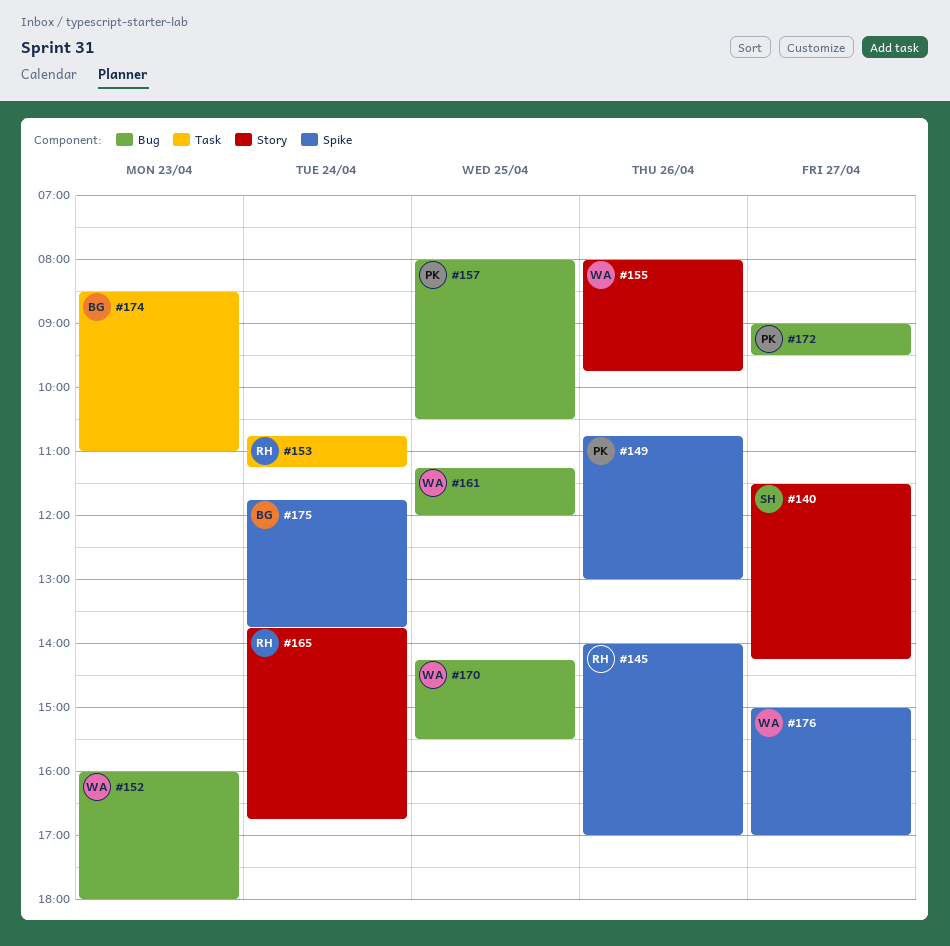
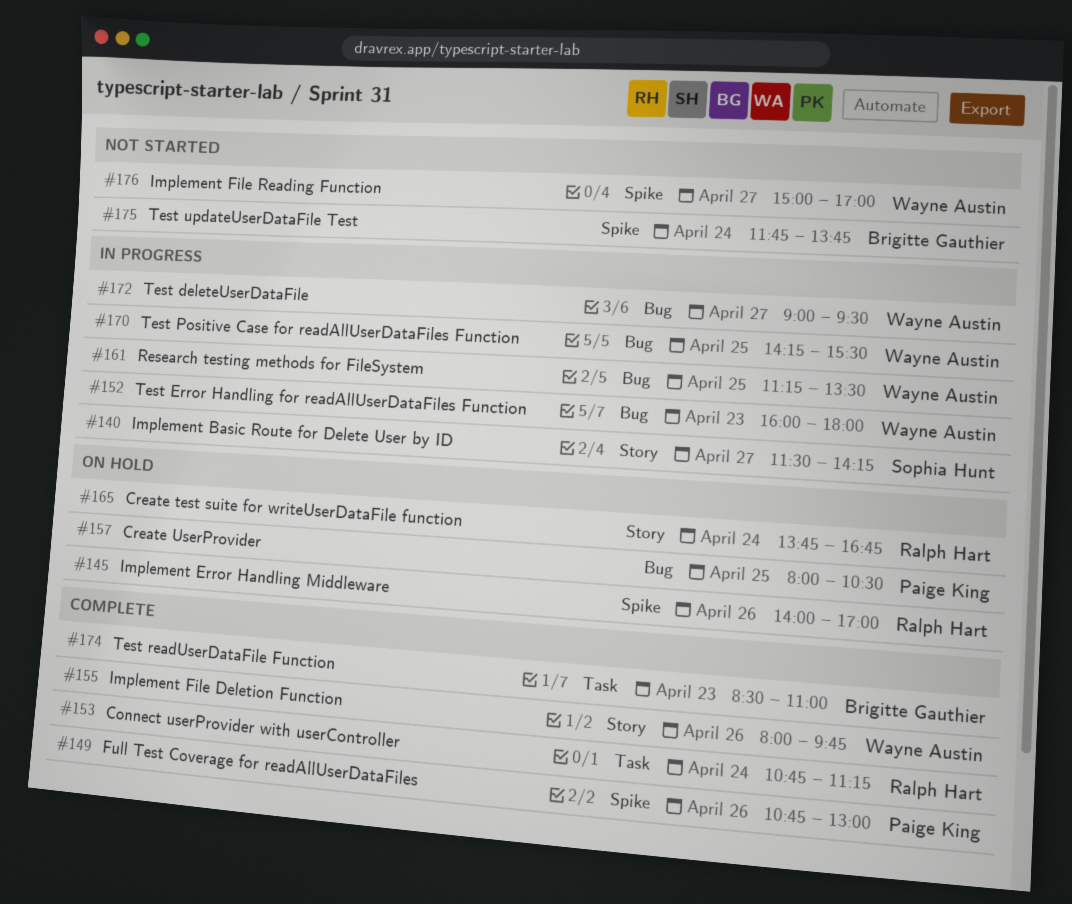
#161, ends: 12:00 -> 13:30
#172, owner: Paige King -> Wayne Austin

